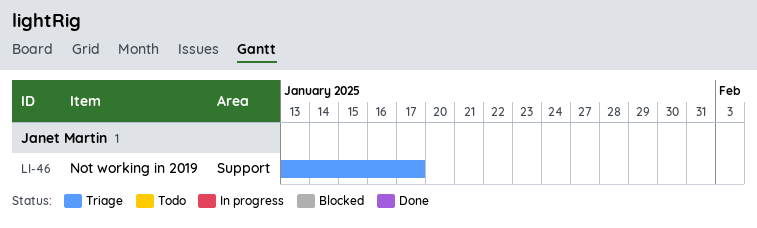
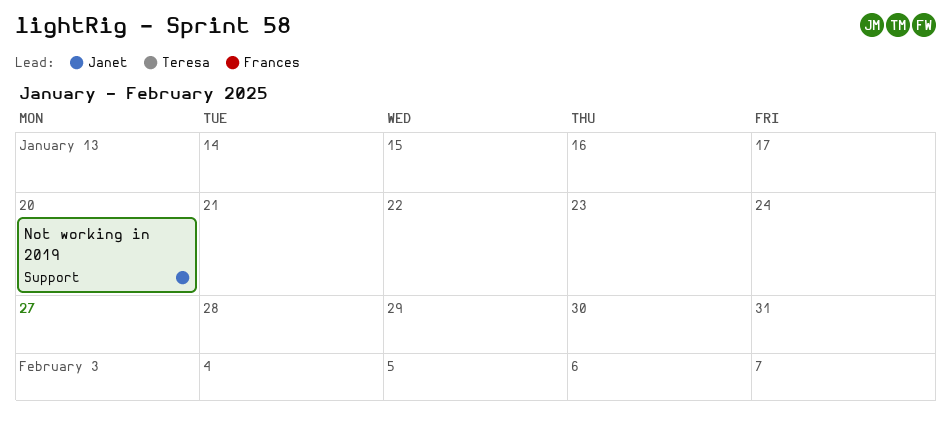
Not working in 2019, due: Jan 17 -> Jan 20

